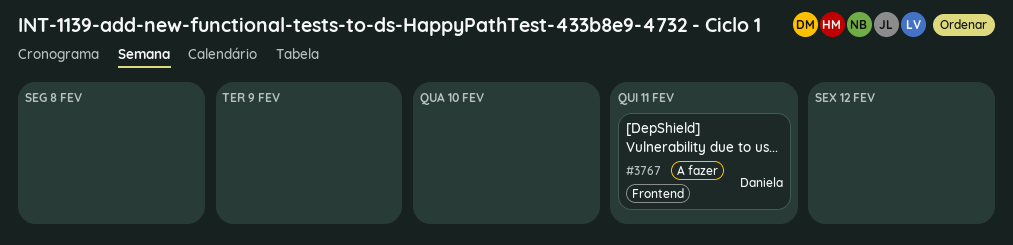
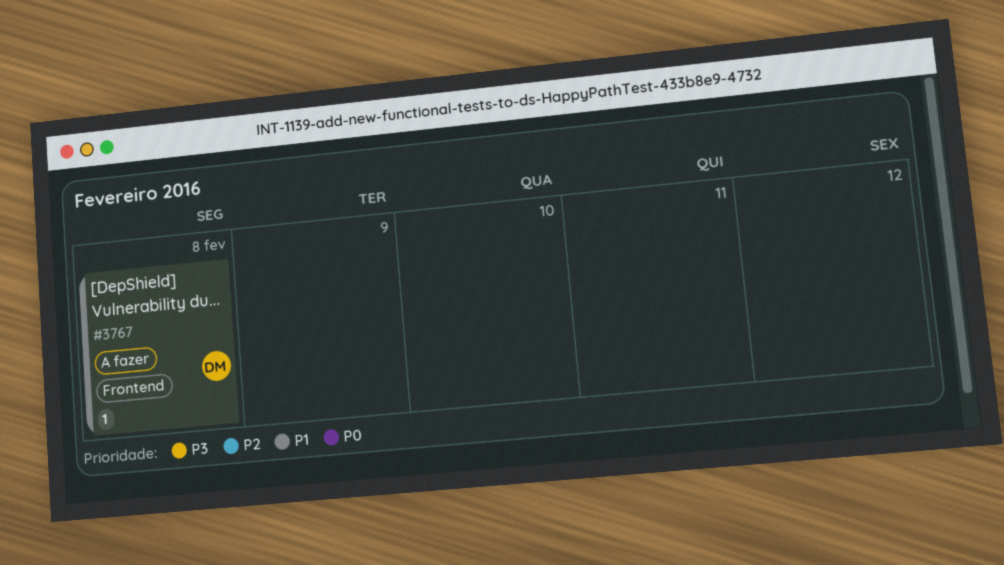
#3767, due: Feb 11 -> Feb 8

